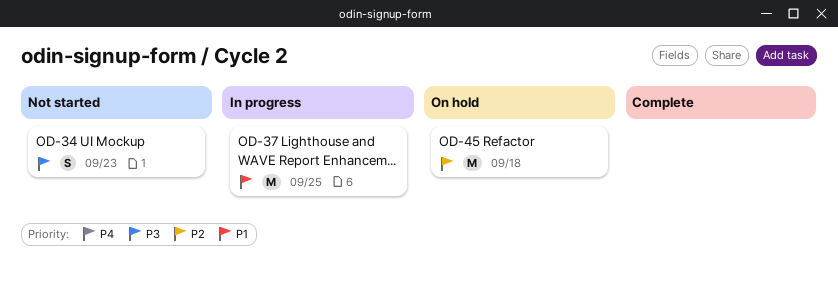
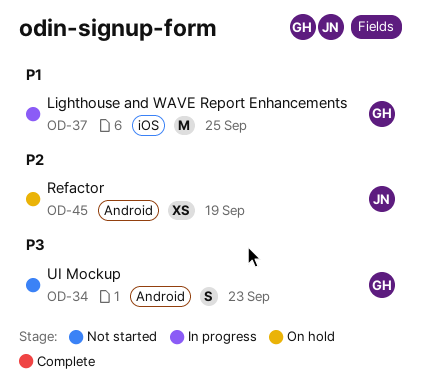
OD-45, estimate: M -> XS
OD-45, due: Sep 18 -> Sep 19

